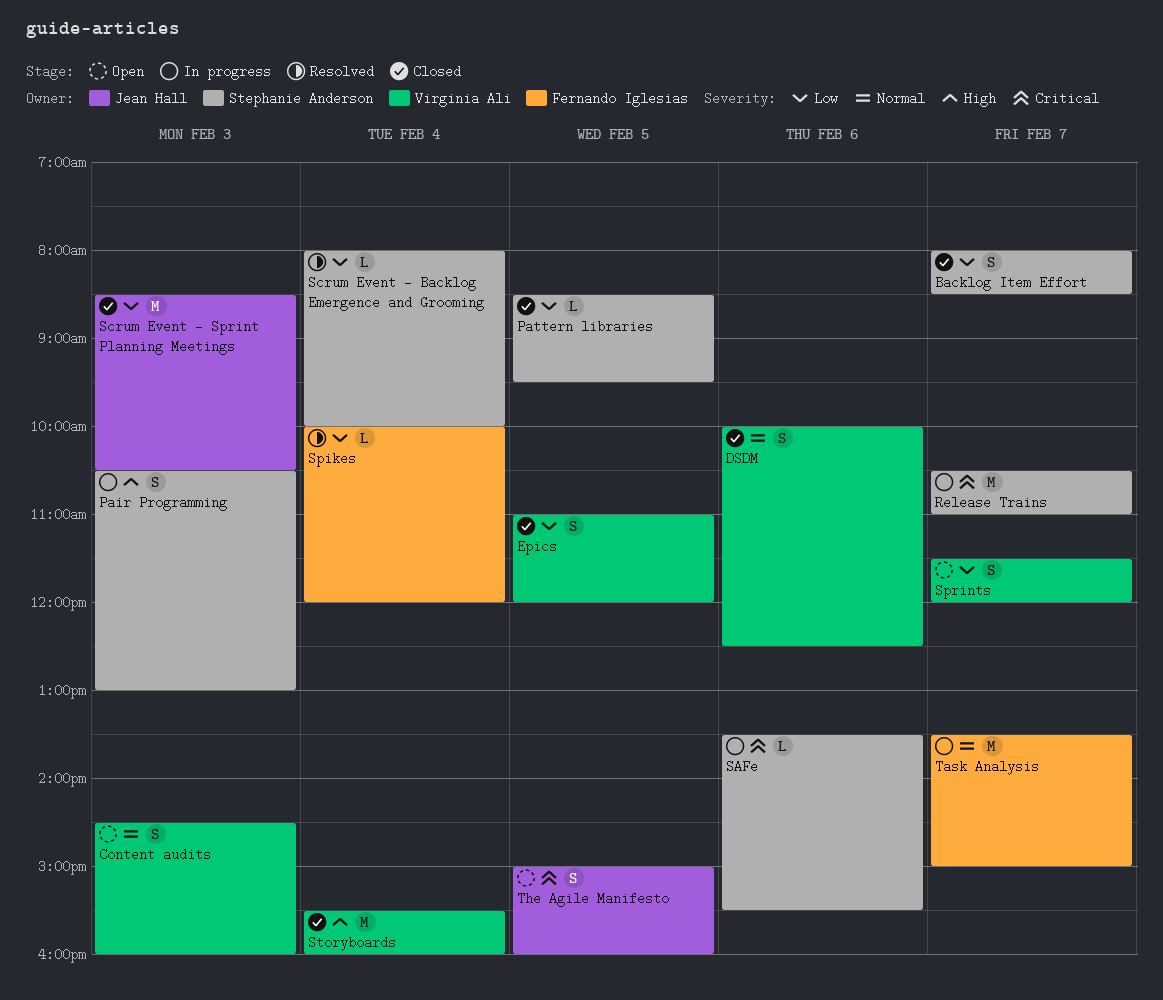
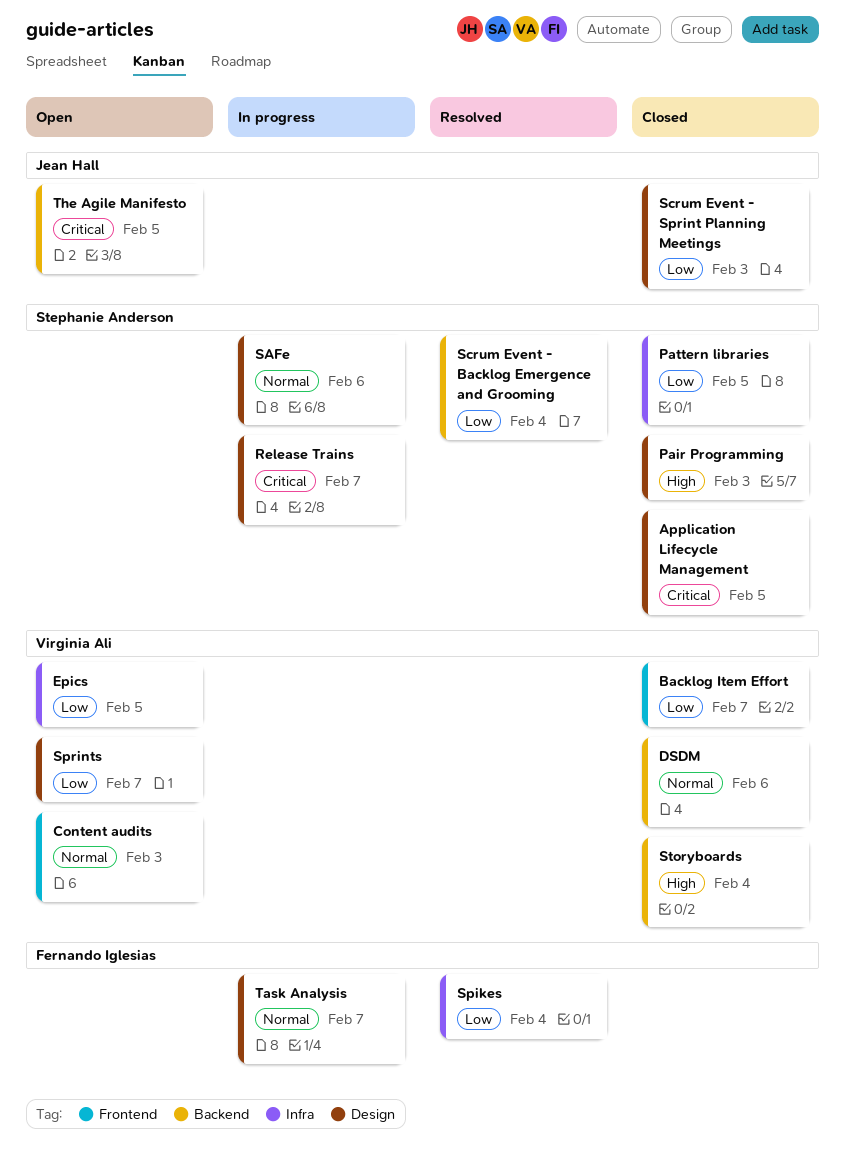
Application Lifecycle Management: none -> present
Backlog Item Effort, owner: Stephanie Anderson -> Virginia Ali
Epics, status: Closed -> Open
Pair Programming, status: In progress -> Closed
SAFe, priority: Critical -> Normal

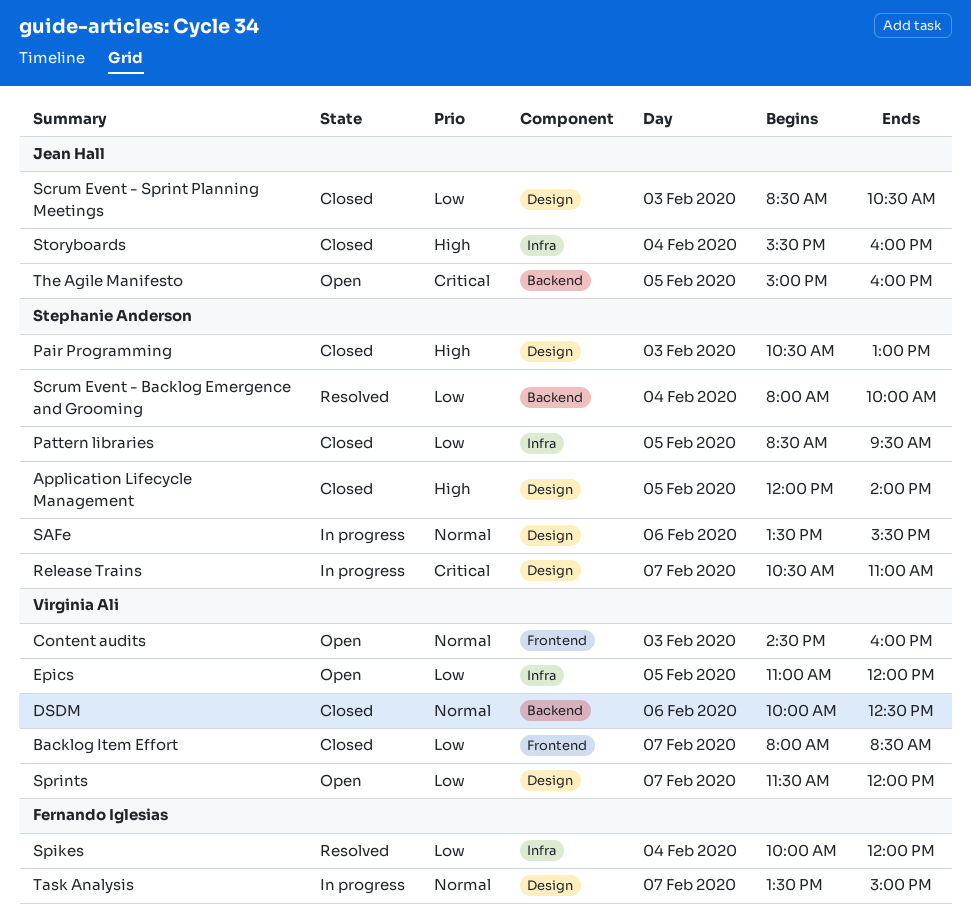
Application Lifecycle Management, priority: Critical -> High
Storyboards, owner: Virginia Ali -> Jean Hall
Storyboards, label: Backend -> Infra

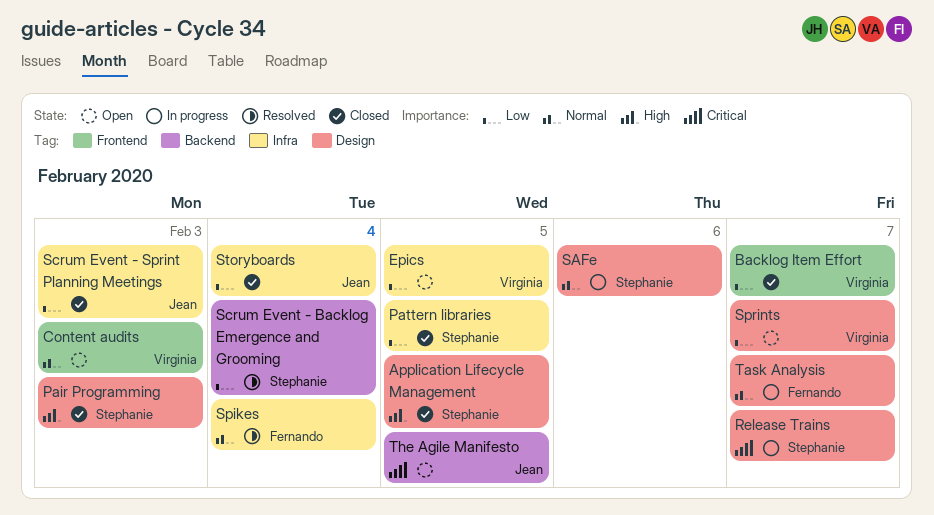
DSDM: present -> none
Scrum Event - Sprint Planning Meetings, label: Design -> Infra
Spikes, priority: Low -> Normal
Storyboards, priority: High -> Low

